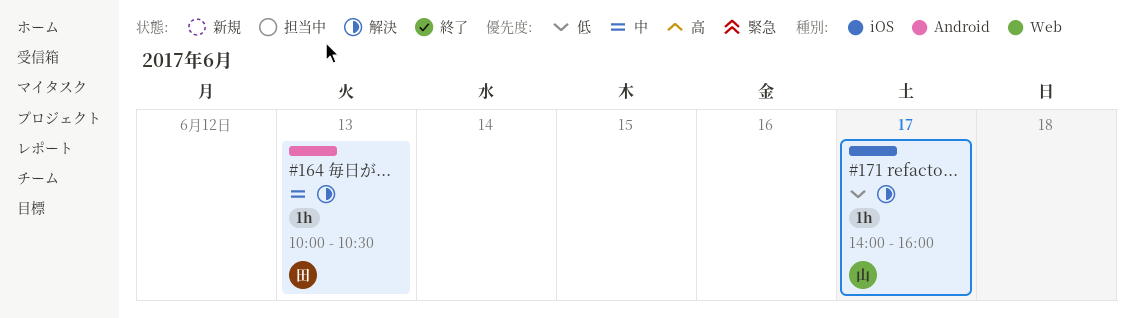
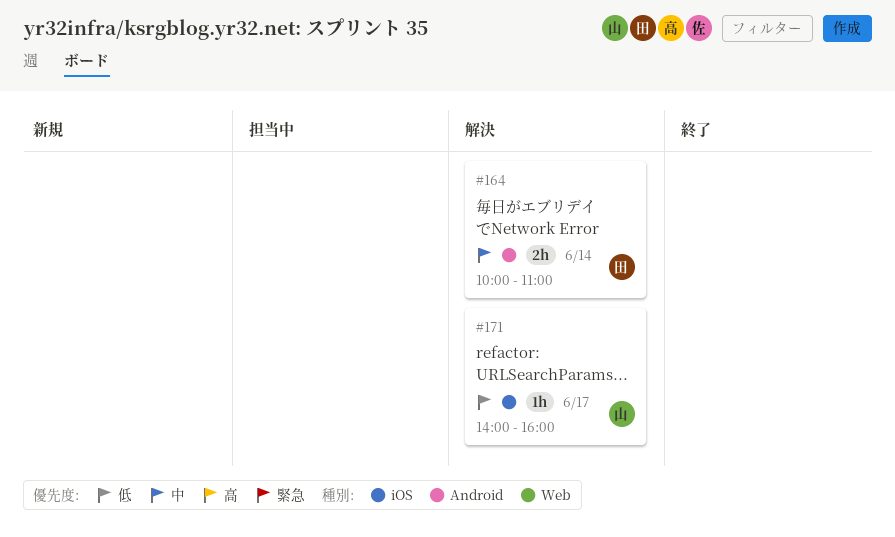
#164, estimate: 1h -> 2h
#164, day: Jun 13 -> Jun 14
#164, ends: 10:30 -> 11:00

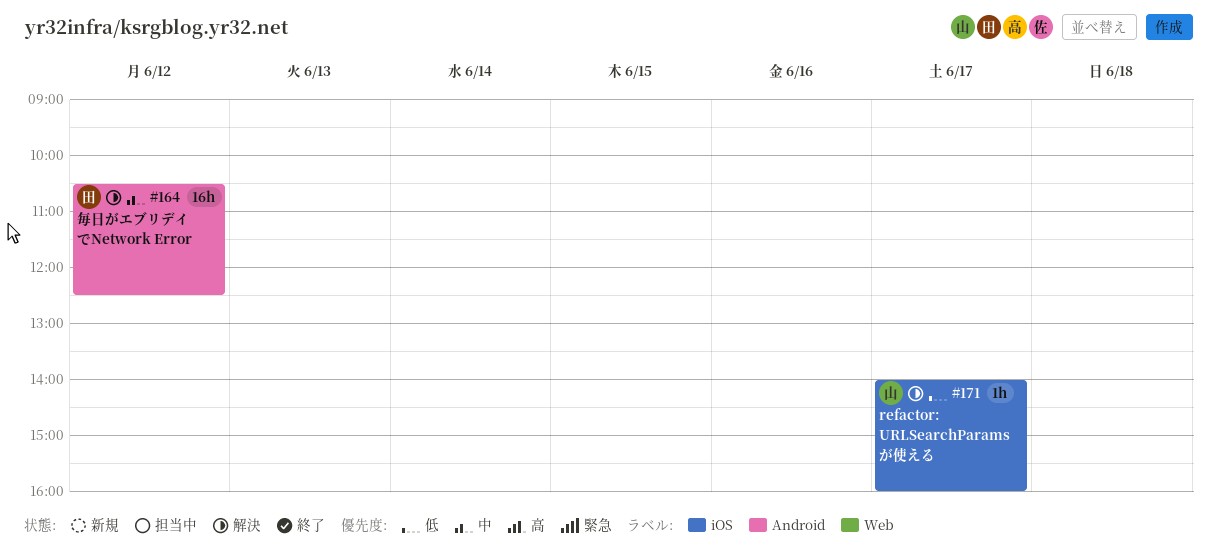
#164, estimate: 2h -> 16h
#164, day: Jun 14 -> Jun 12
#164, begins: 10:00 -> 10:30
#164, ends: 11:00 -> 12:30

